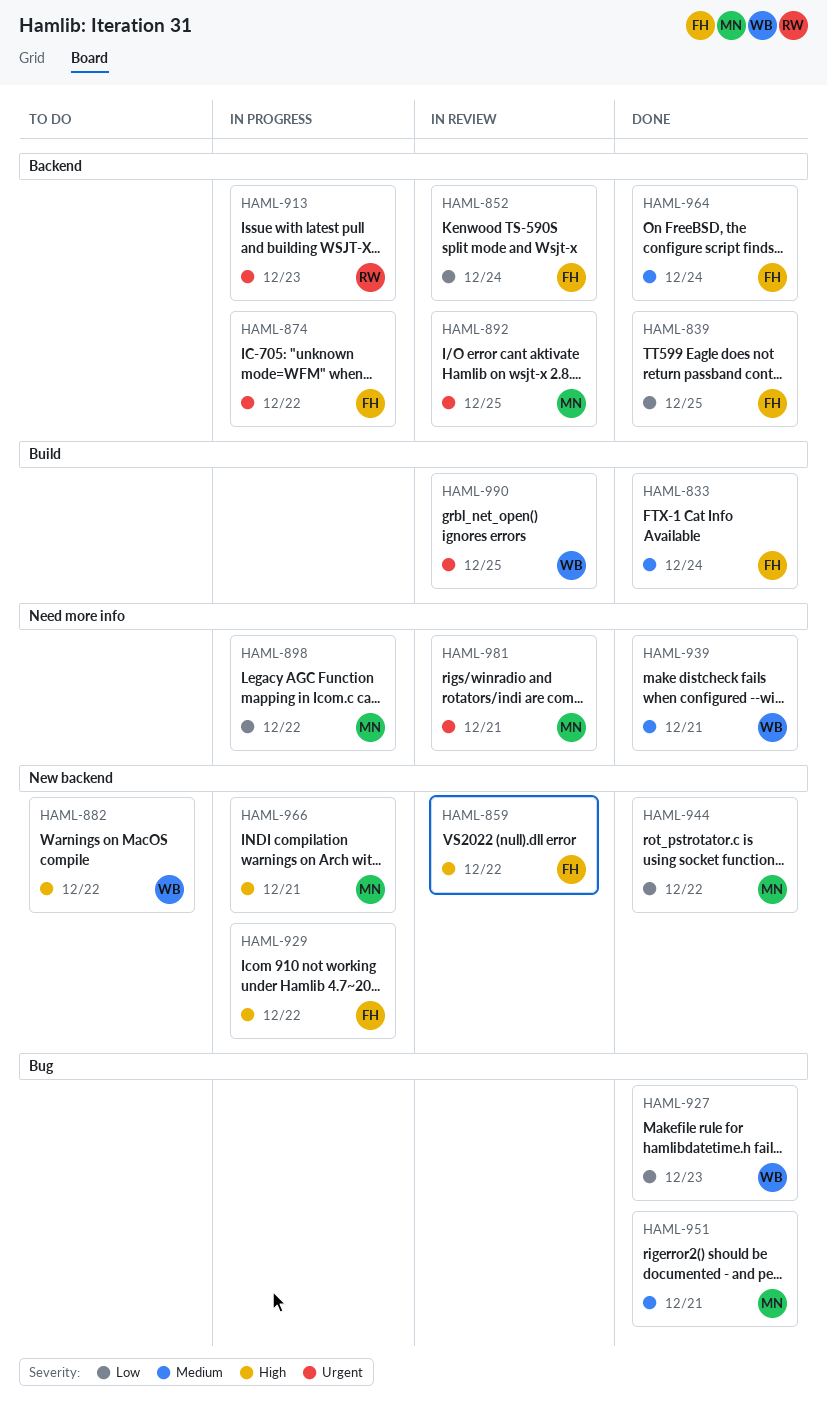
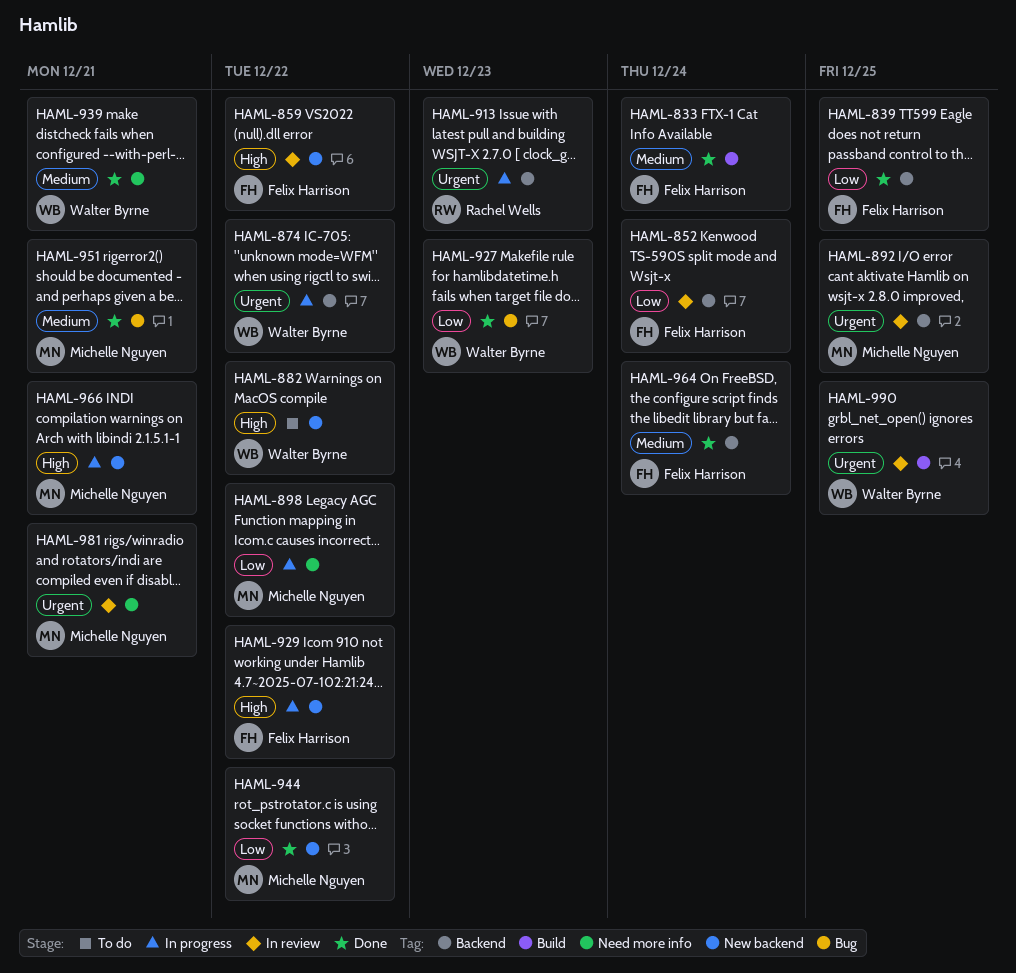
HAML-874, owner: Felix Harrison -> Walter Byrne

